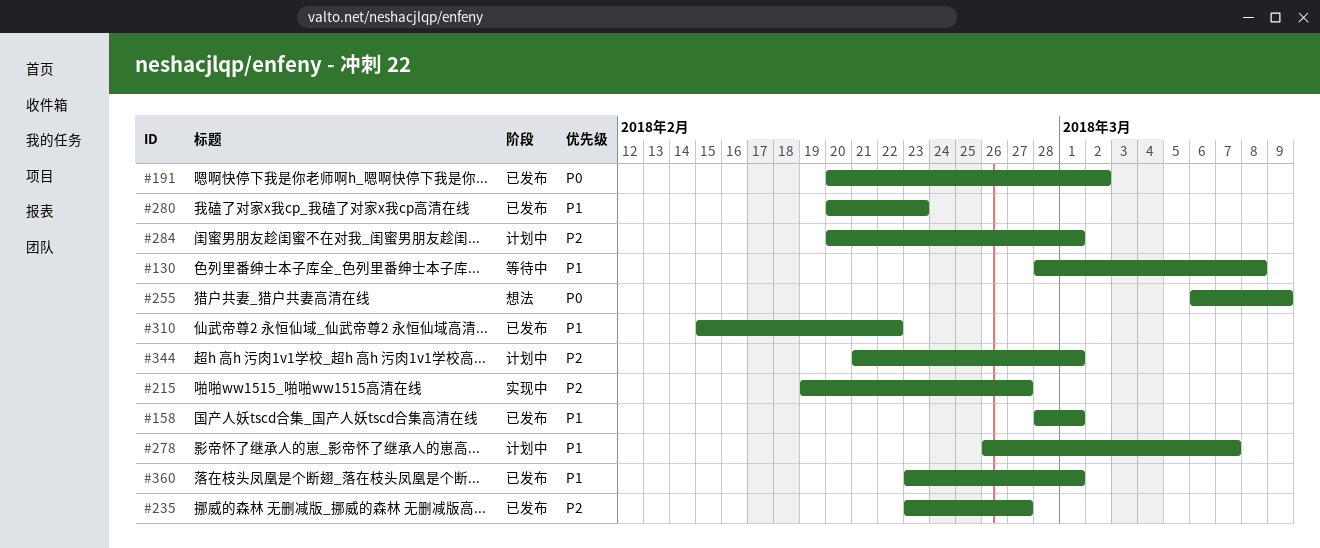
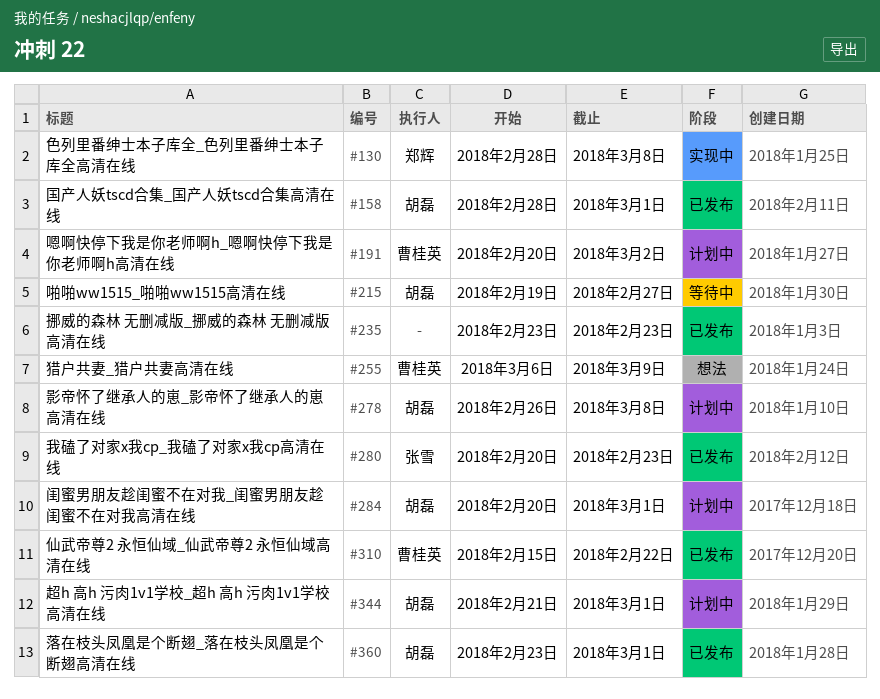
#130, status: 等待中 -> 实现中
#191, status: 已发布 -> 计划中
#215, status: 实现中 -> 等待中
#235, due: Feb 27 -> Feb 23
#278, due: Mar 7 -> Mar 8

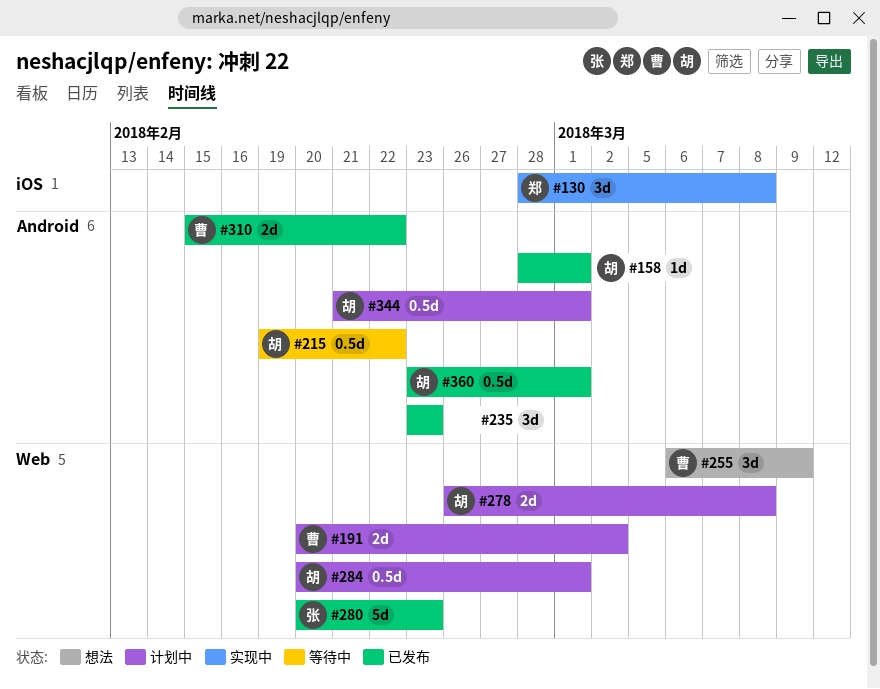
#215, due: Feb 27 -> Feb 22

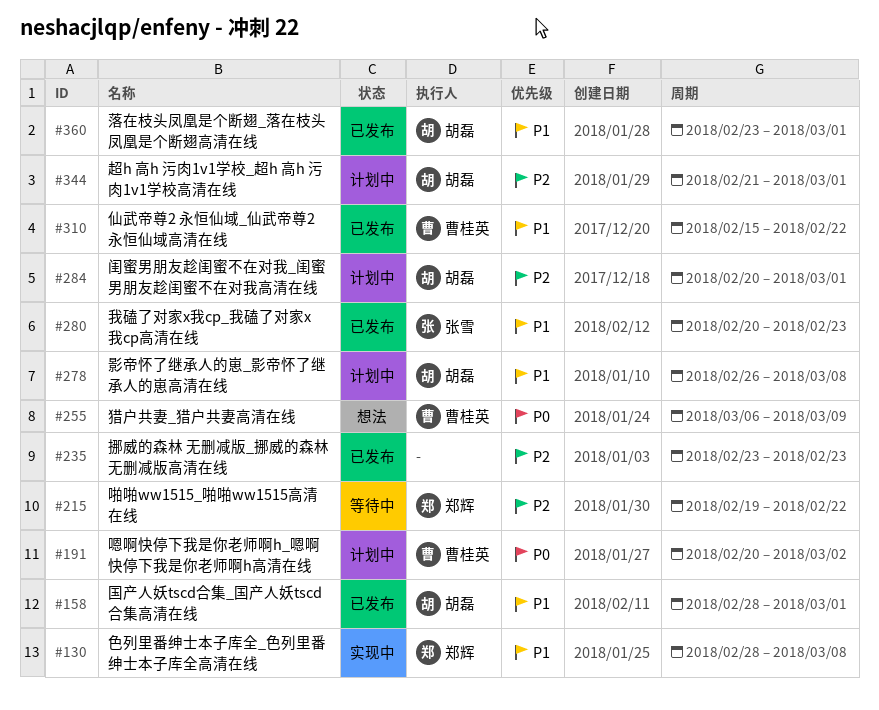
#215, owner: 胡磊 -> 郑辉

